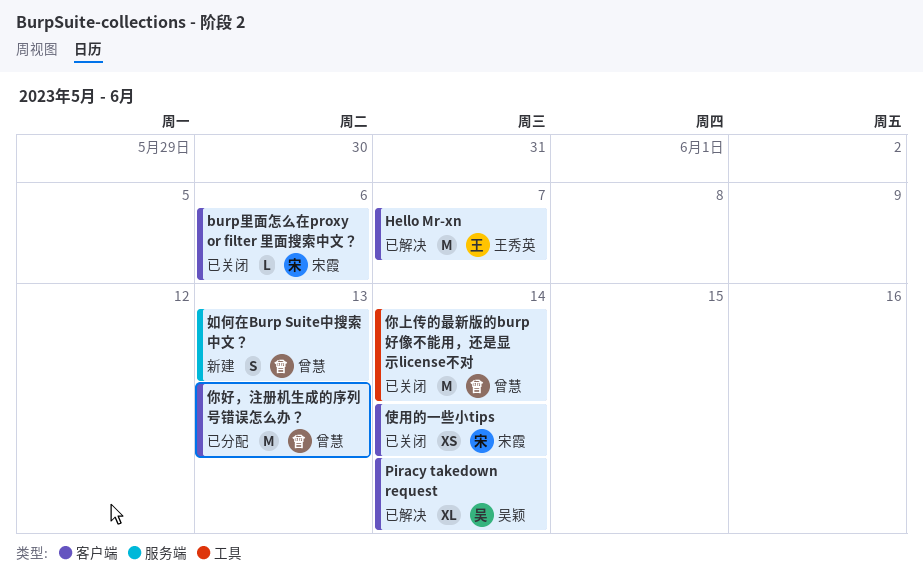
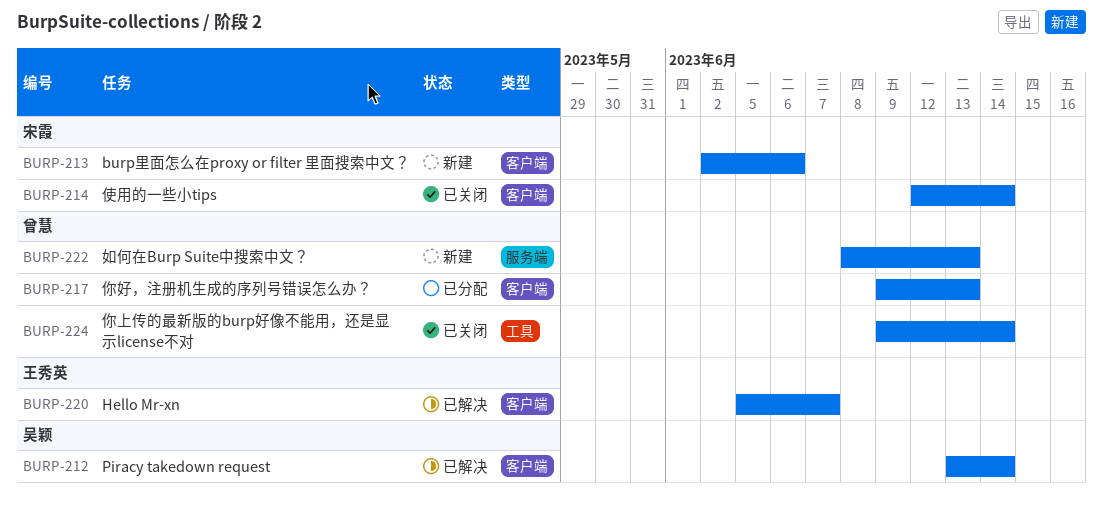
burp里面怎么在proxy or filter 里面搜索中文？, status: 已关闭 -> 新建

